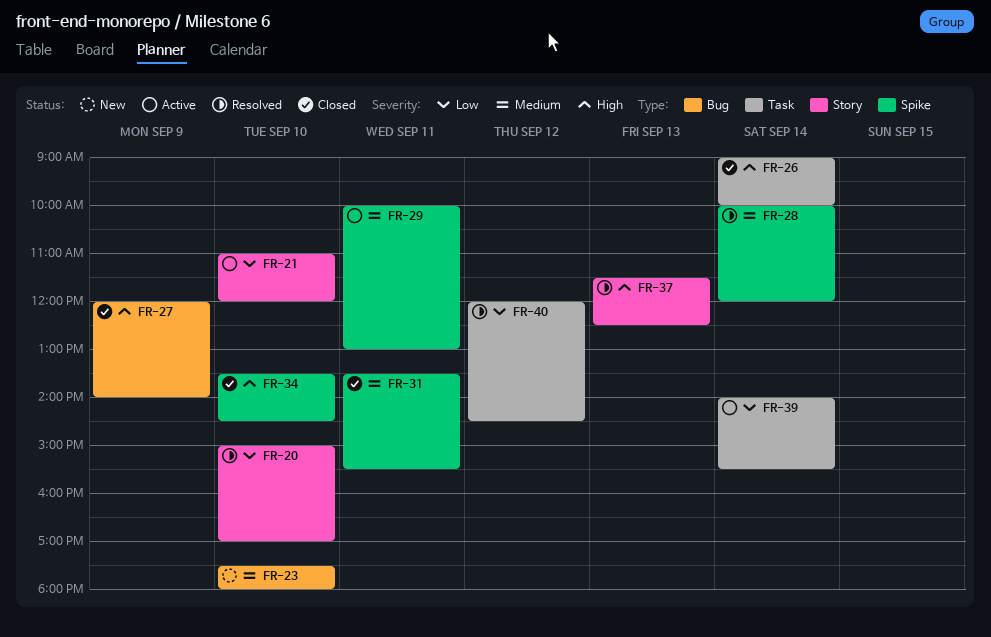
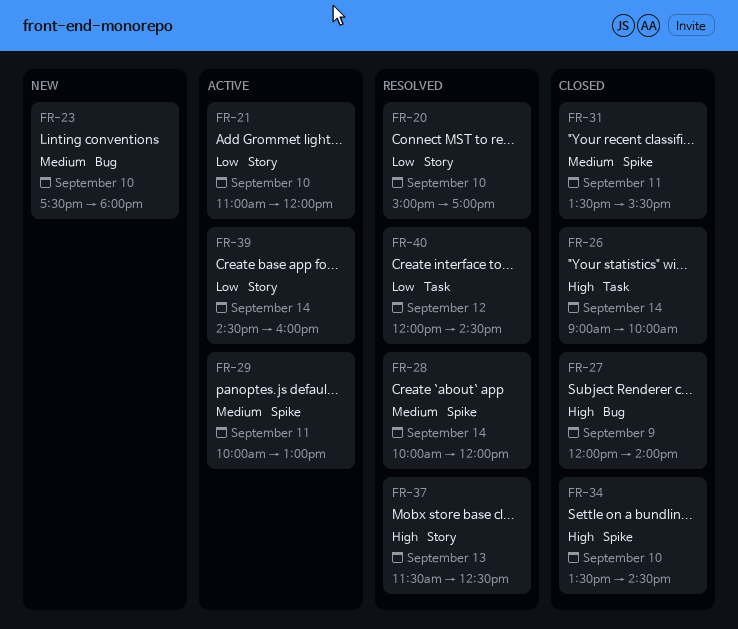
FR-39, label: Task -> Story
FR-39, begins: 14:00 -> 14:30
FR-39, ends: 15:30 -> 16:00

